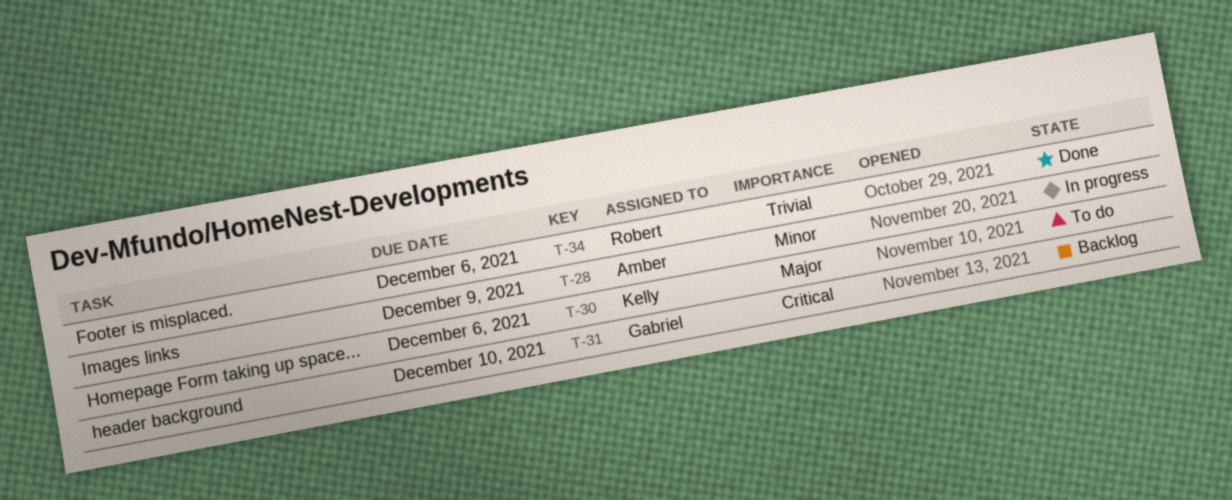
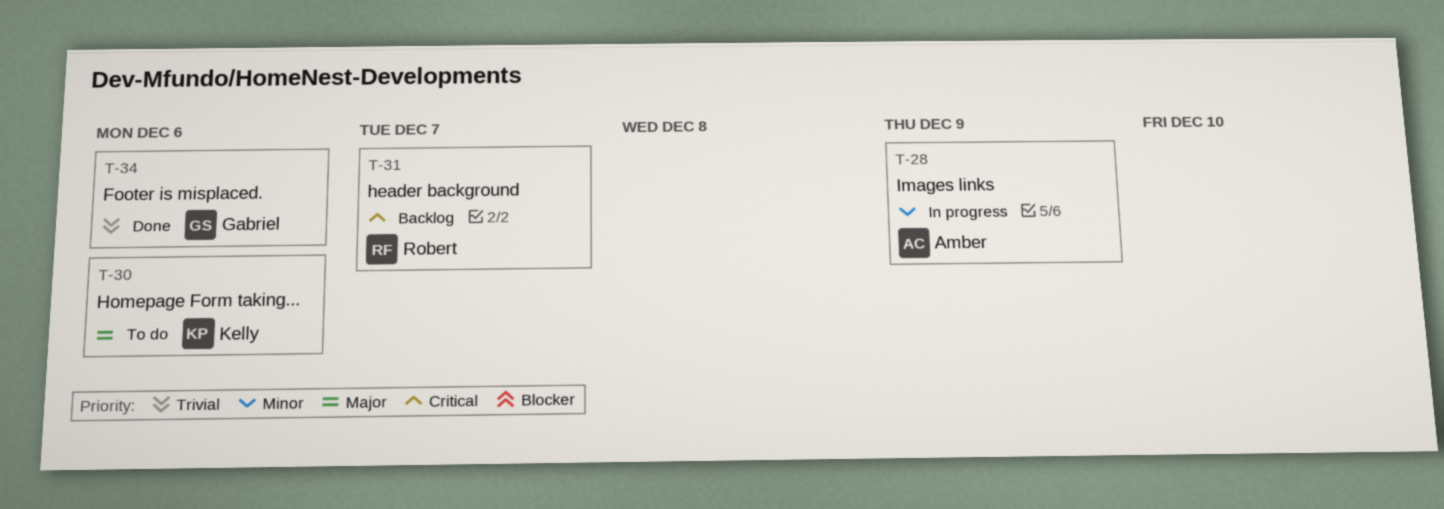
T-31, owner: Gabriel -> Robert
T-31, due: Dec 10 -> Dec 7
T-34, owner: Robert -> Gabriel

